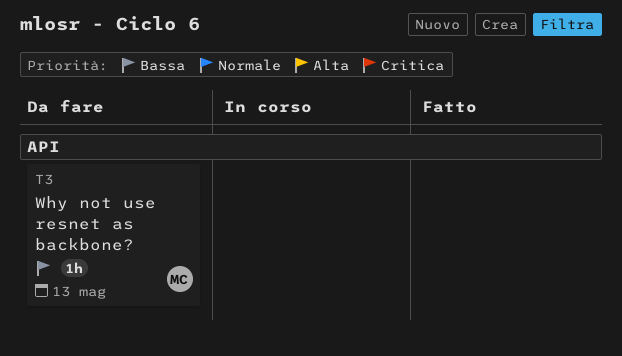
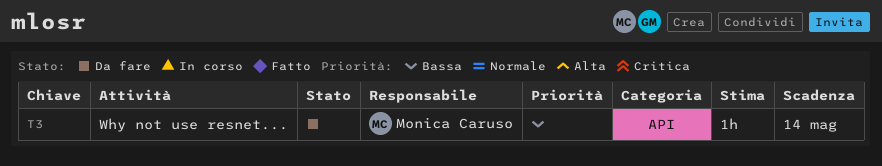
T3, due: May 13 -> May 14

